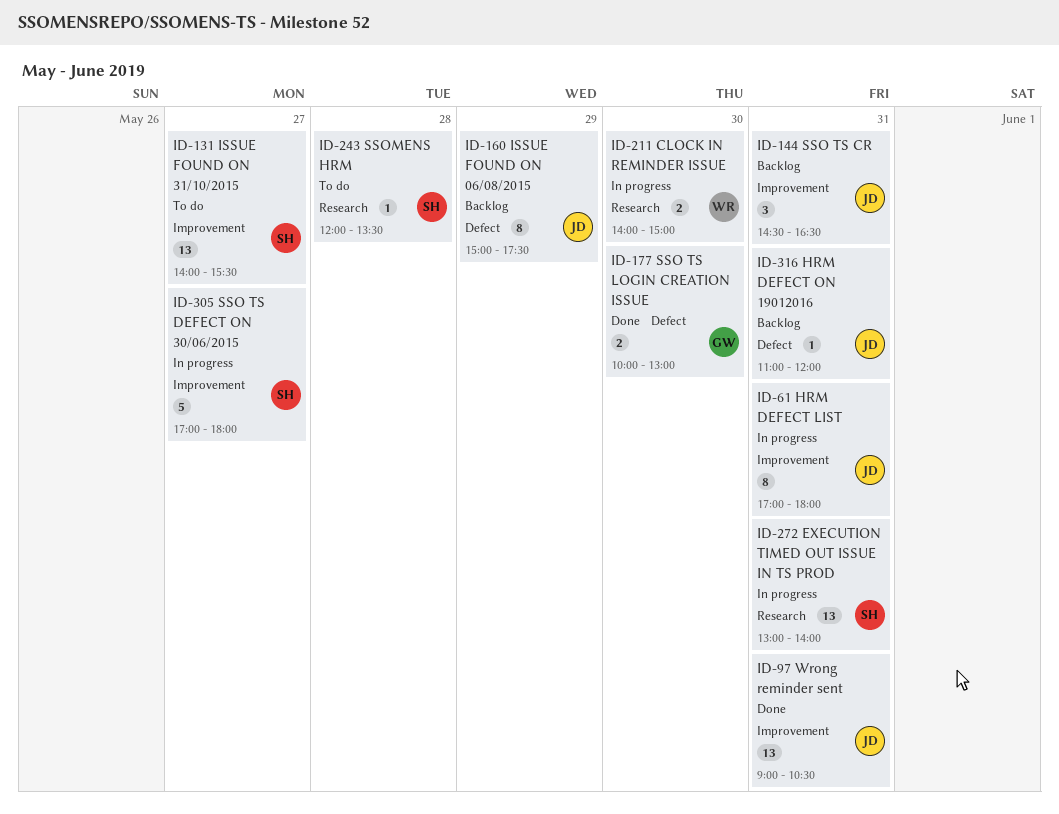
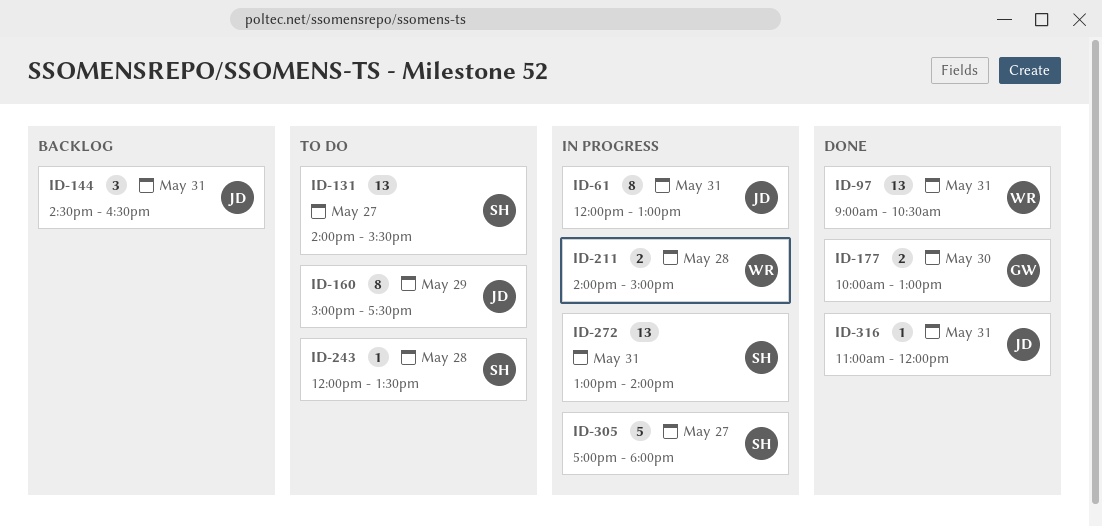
ID-61, begins: 17:00 -> 12:00
ID-61, ends: 18:00 -> 13:00
ID-97, owner: JD -> WR
ID-160, status: Backlog -> To do
ID-211, day: May 30 -> May 28
ID-316, status: Backlog -> Done

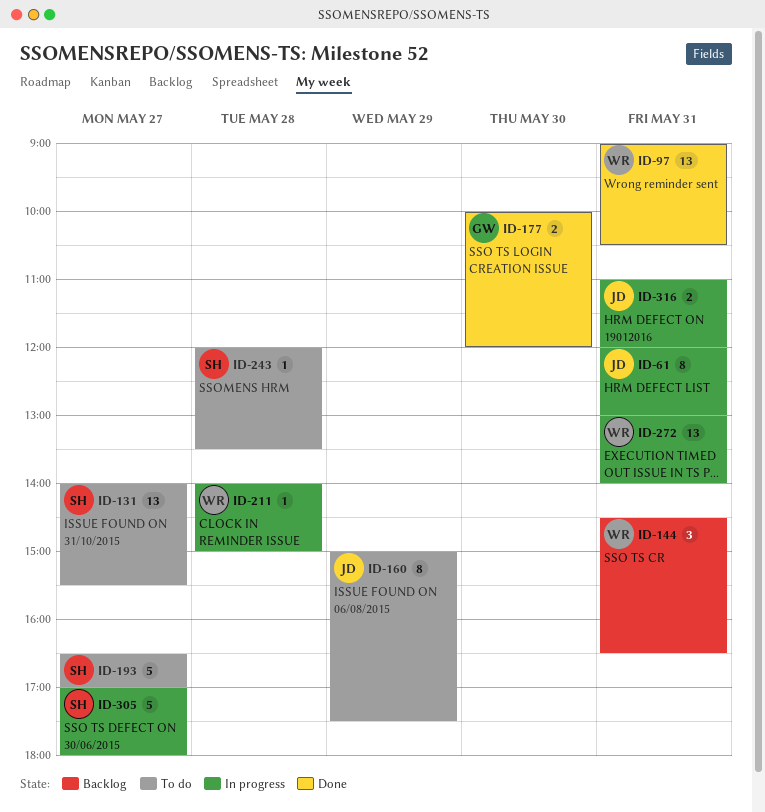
ID-144, owner: JD -> WR
ID-177, ends: 13:00 -> 12:00
ID-193: none -> present
ID-211, estimate: 2 -> 1
ID-272, owner: SH -> WR
ID-316, status: Done -> In progress
ID-316, estimate: 1 -> 2

